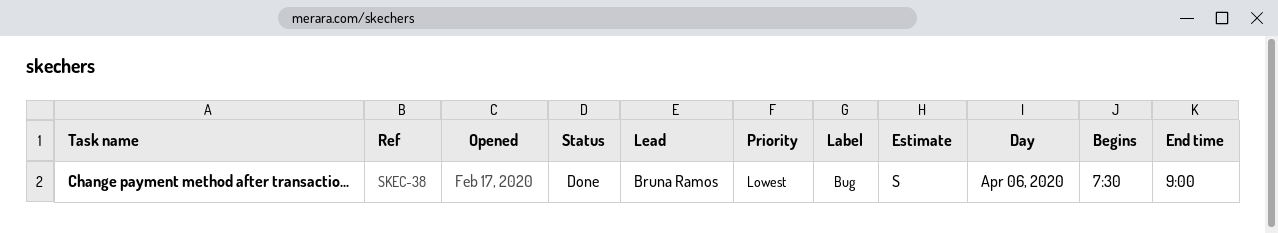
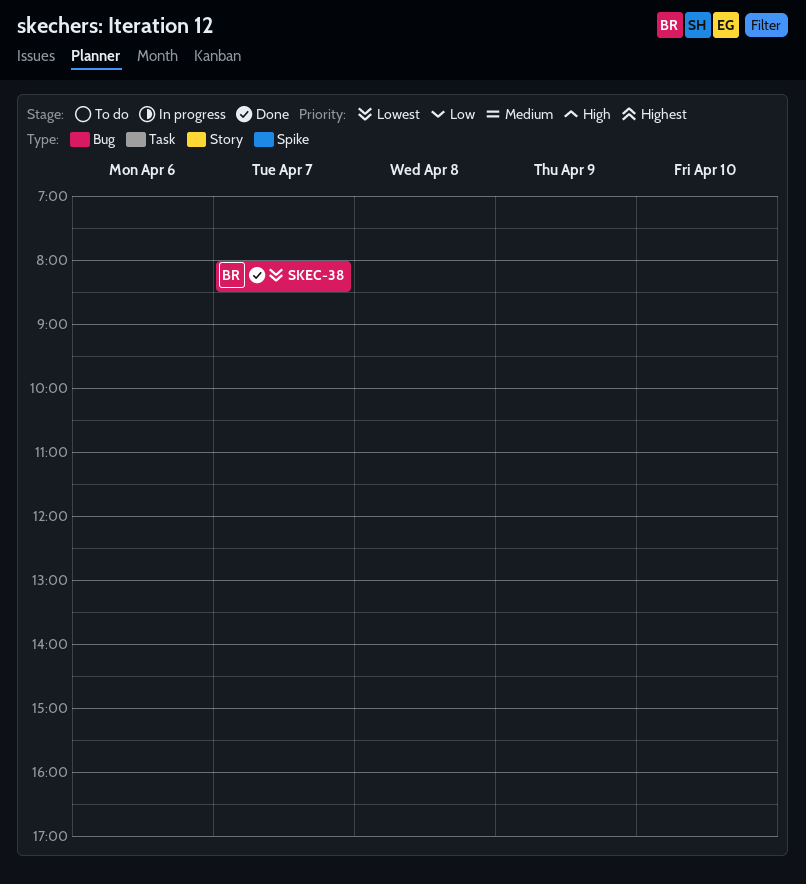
SKEC-38, day: Apr 6 -> Apr 7
SKEC-38, begins: 07:30 -> 08:00
SKEC-38, ends: 09:00 -> 08:30

